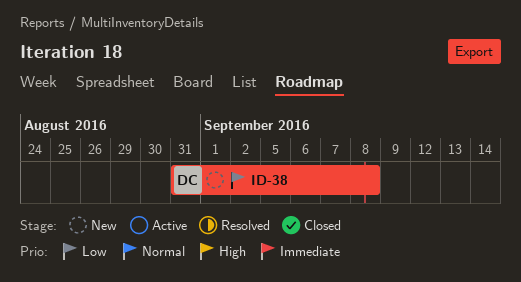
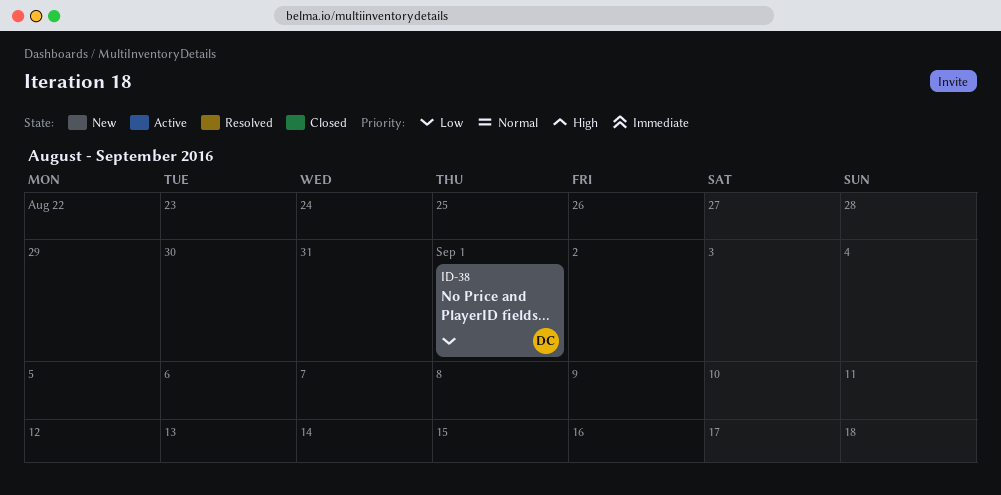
ID-38, due: Sep 8 -> Sep 1

